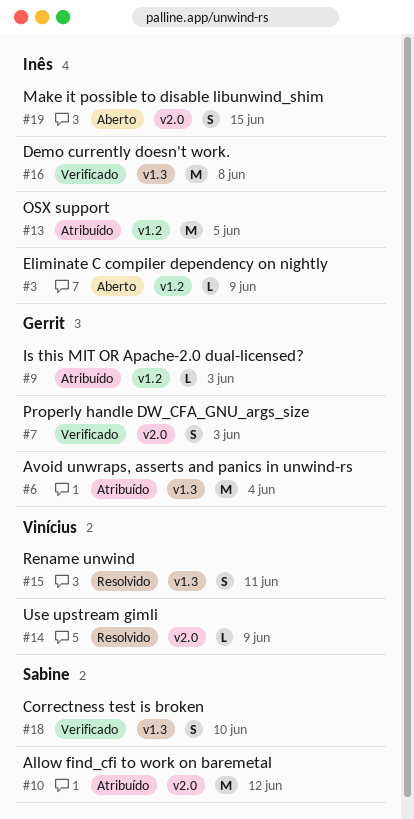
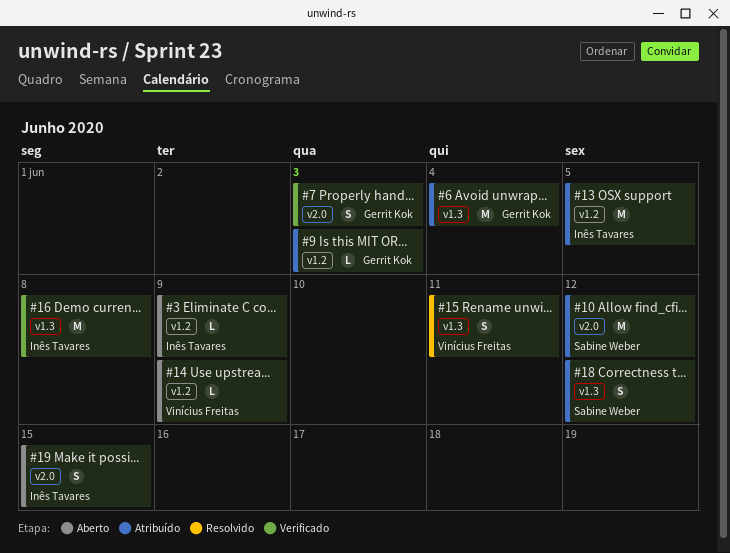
#14, status: Resolvido -> Aberto
#14, label: v2.0 -> v1.2
#18, status: Verificado -> Atribuído
#18, due: Jun 10 -> Jun 12

